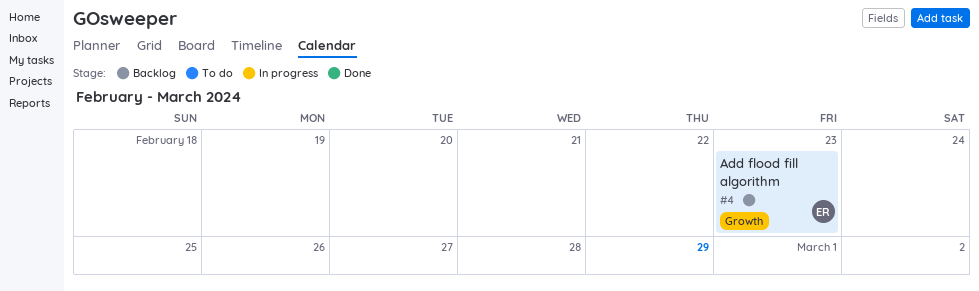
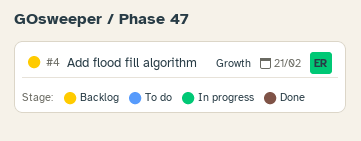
#4, due: Feb 23 -> Feb 21

